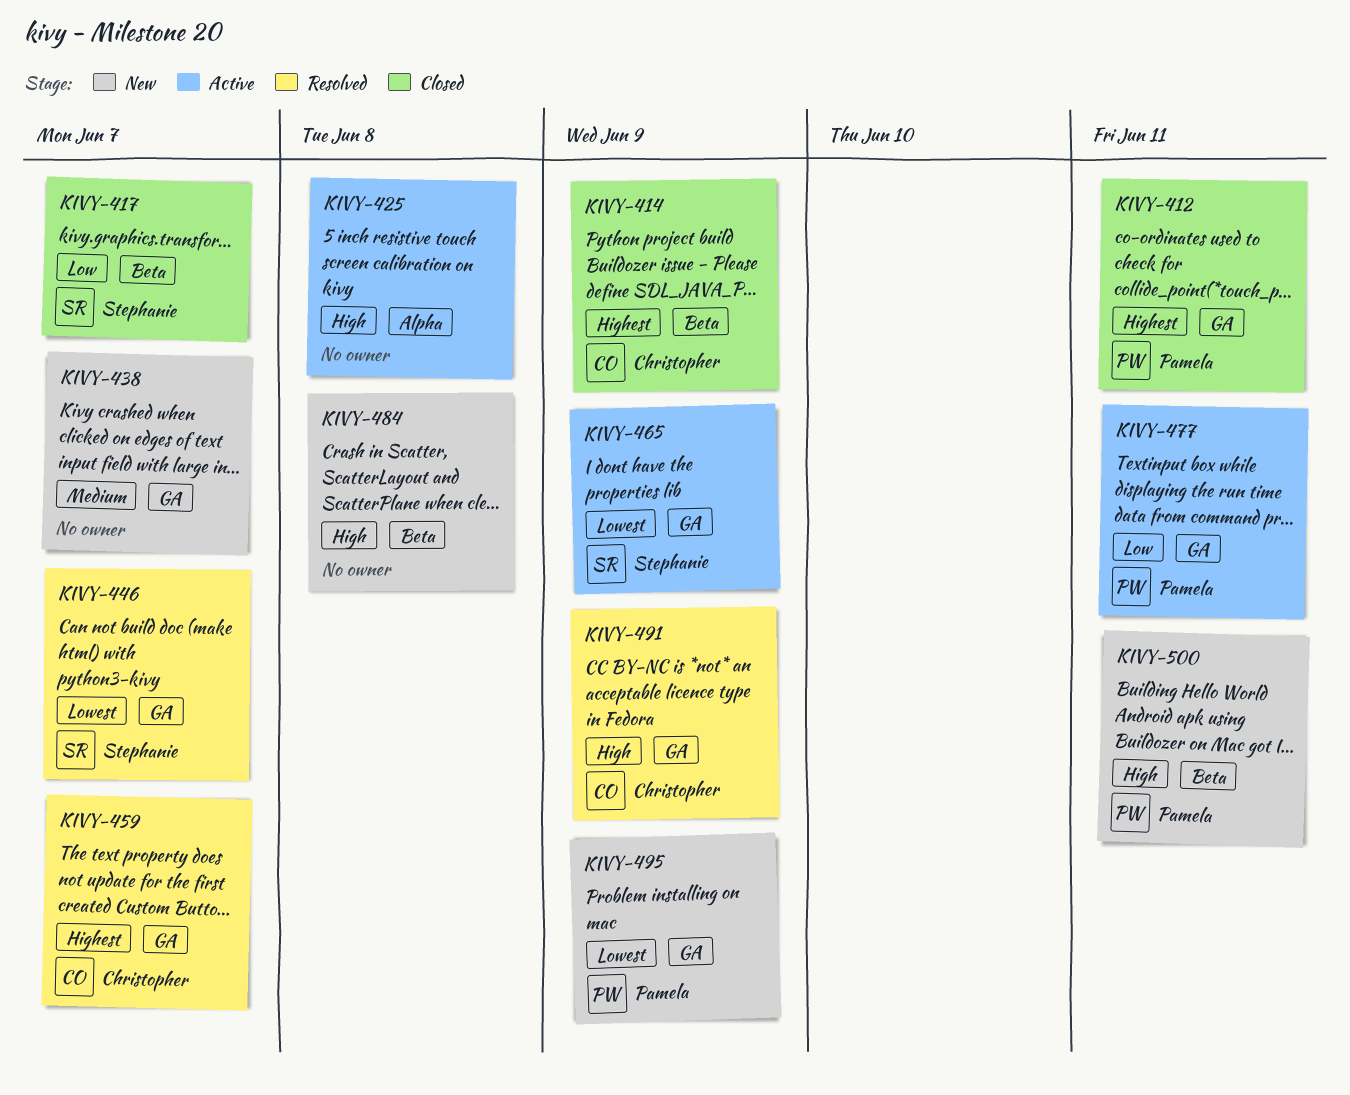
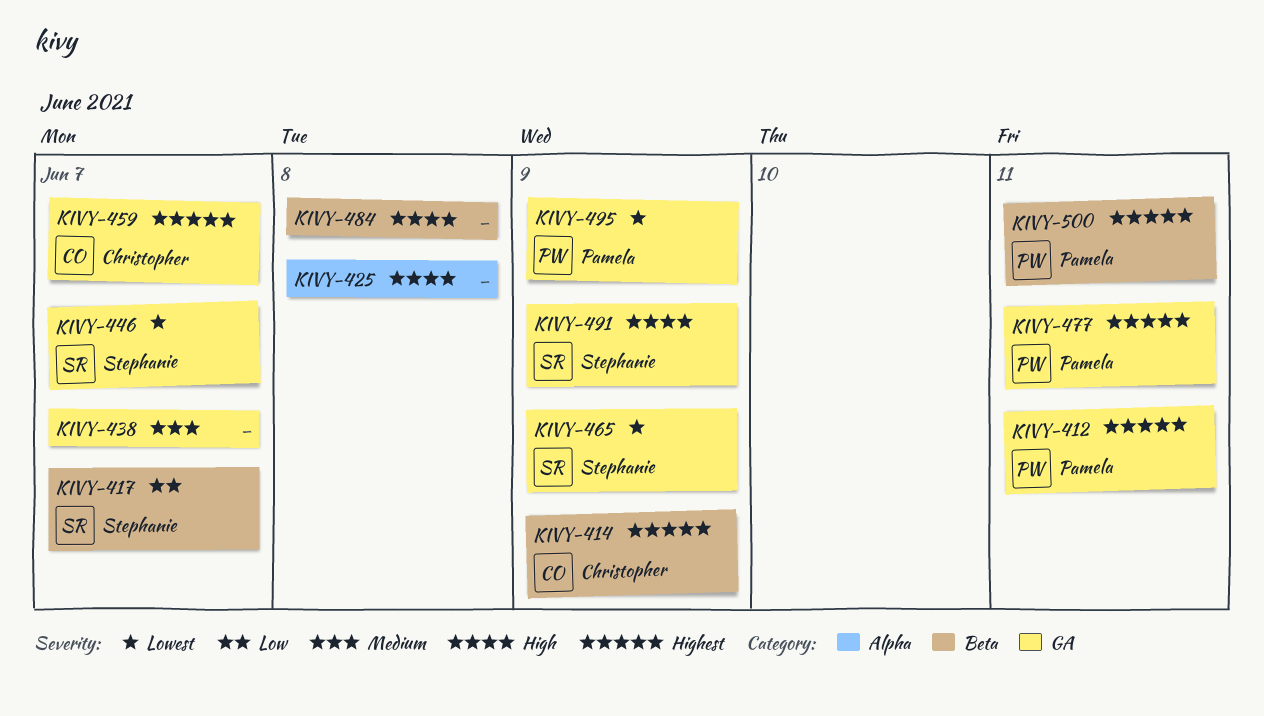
KIVY-477, priority: Low -> Highest
KIVY-491, owner: Christopher -> Stephanie
KIVY-500, priority: High -> Highest

